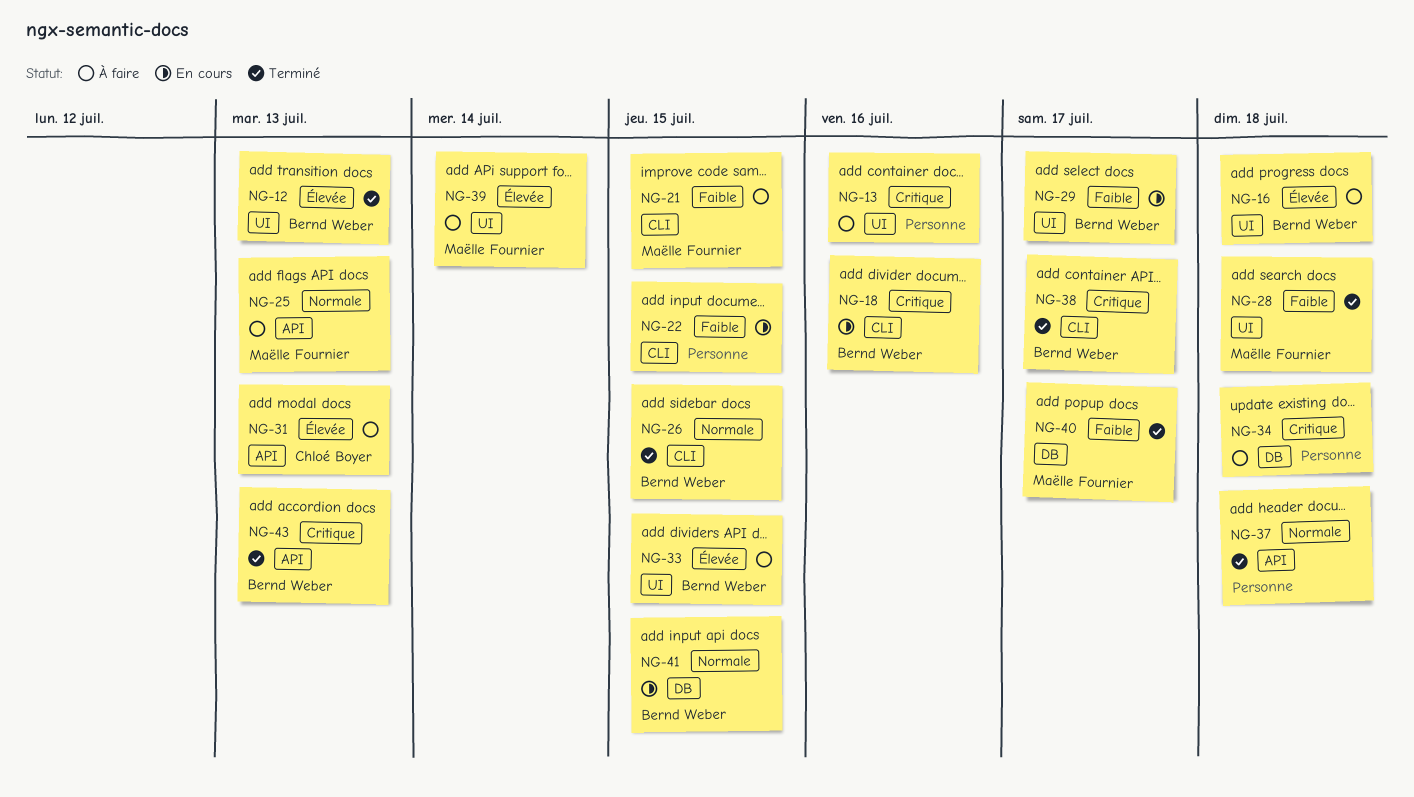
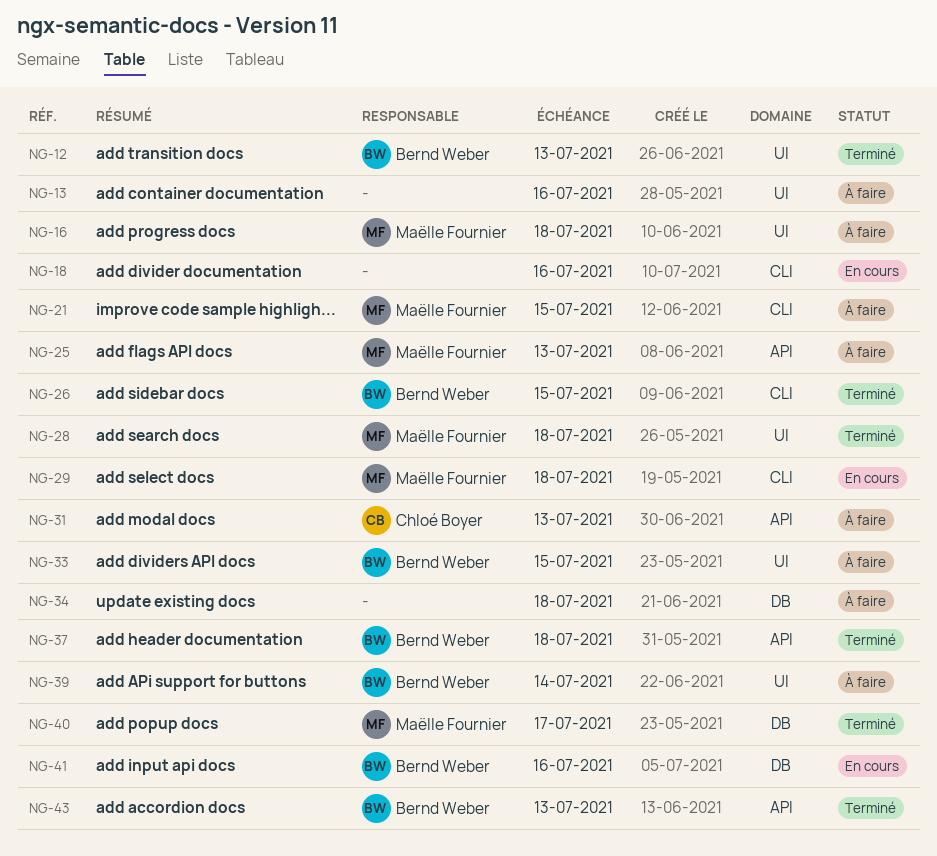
NG-16, owner: Bernd Weber -> Maëlle Fournier
NG-18, owner: Bernd Weber -> none
NG-22: present -> none
NG-29, owner: Bernd Weber -> Maëlle Fournier
NG-29, label: UI -> CLI
NG-29, due: Jul 17 -> Jul 18
NG-37, owner: none -> Bernd Weber
NG-38: present -> none
NG-39, owner: Maëlle Fournier -> Bernd Weber
NG-41, due: Jul 15 -> Jul 16

